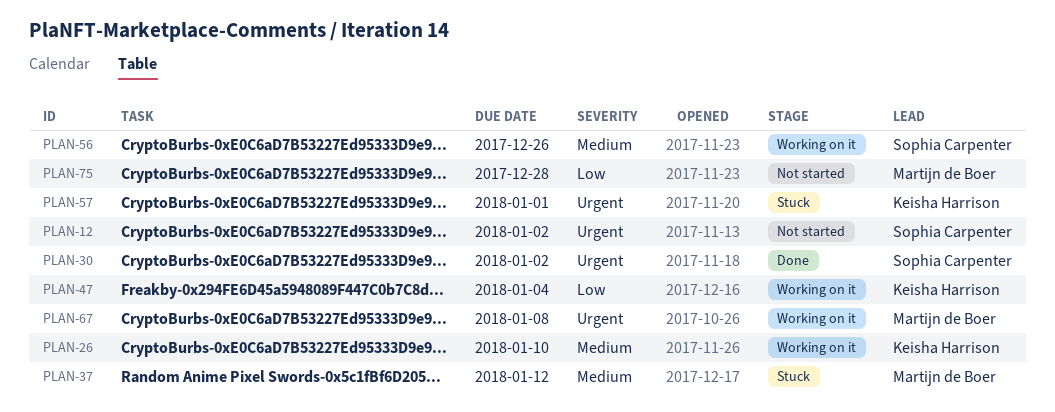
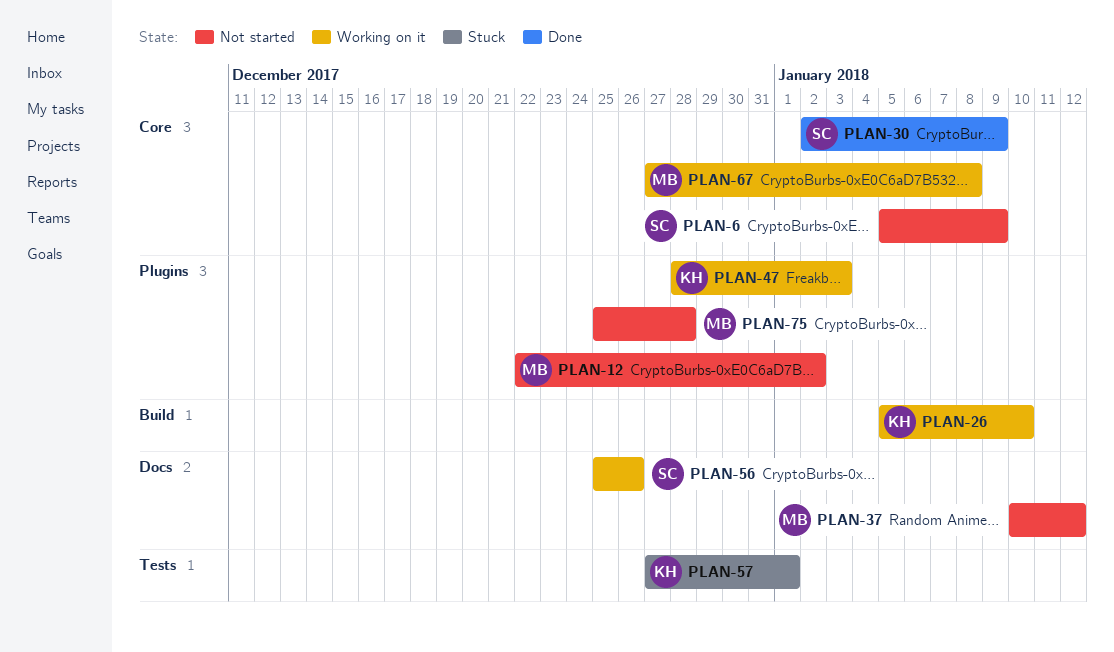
PLAN-6: none -> present
PLAN-12, owner: Sophia Carpenter -> Martijn de Boer
PLAN-30, due: Jan 2 -> Jan 9
PLAN-37, status: Stuck -> Not started
PLAN-47, due: Jan 4 -> Jan 3

